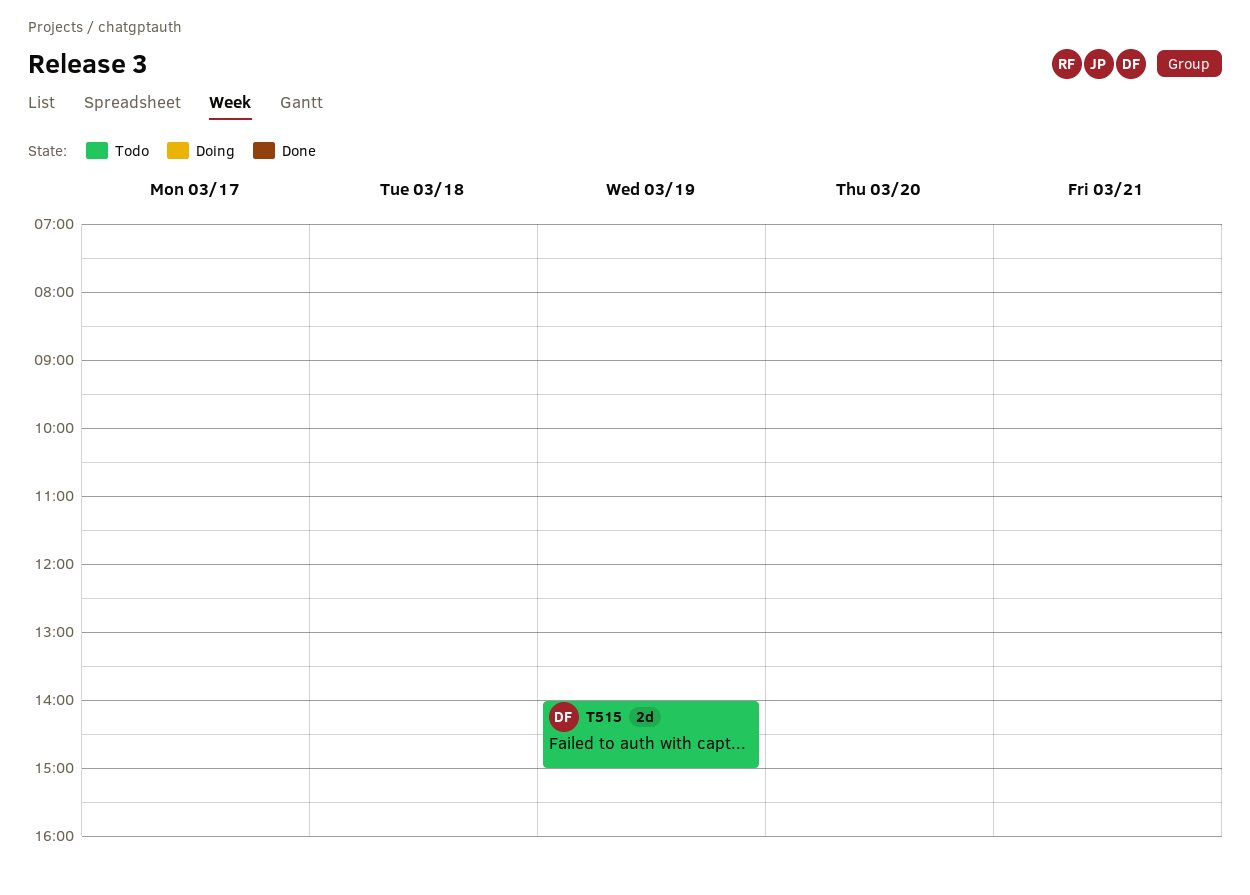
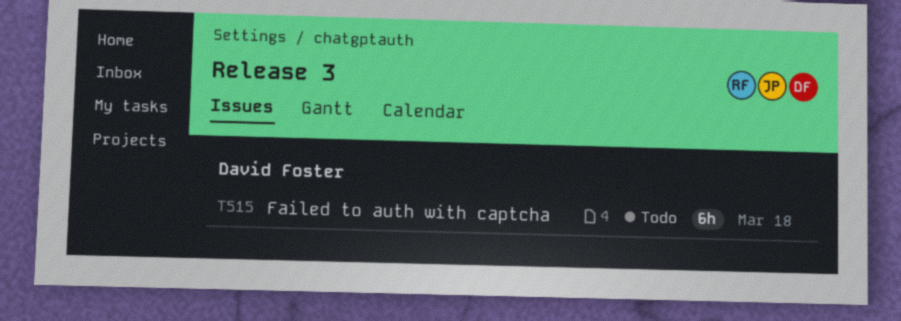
T515, estimate: 2d -> 6h
T515, day: Mar 19 -> Mar 18

